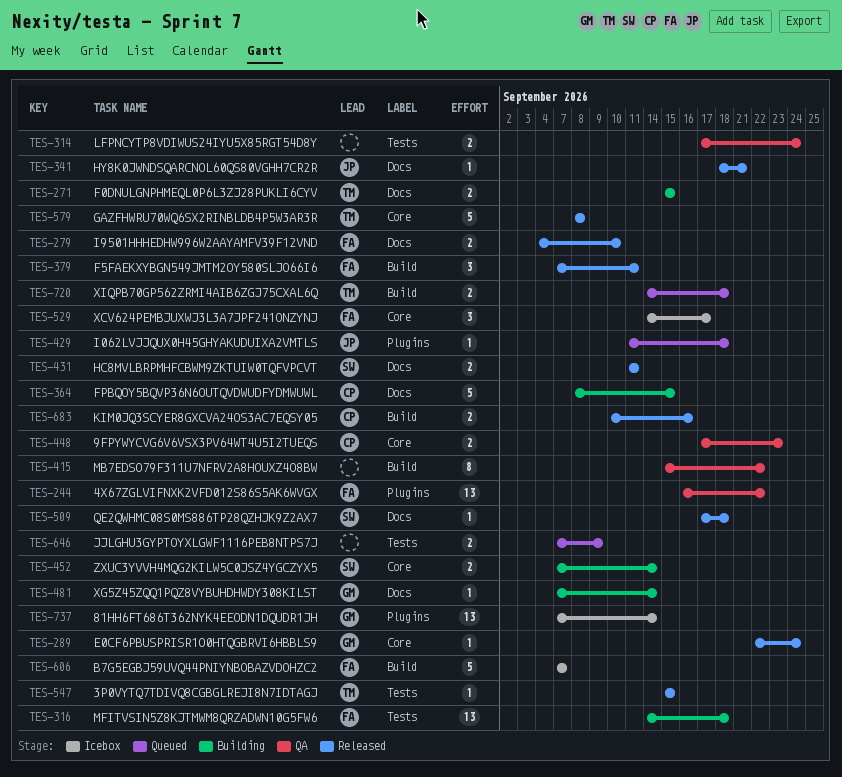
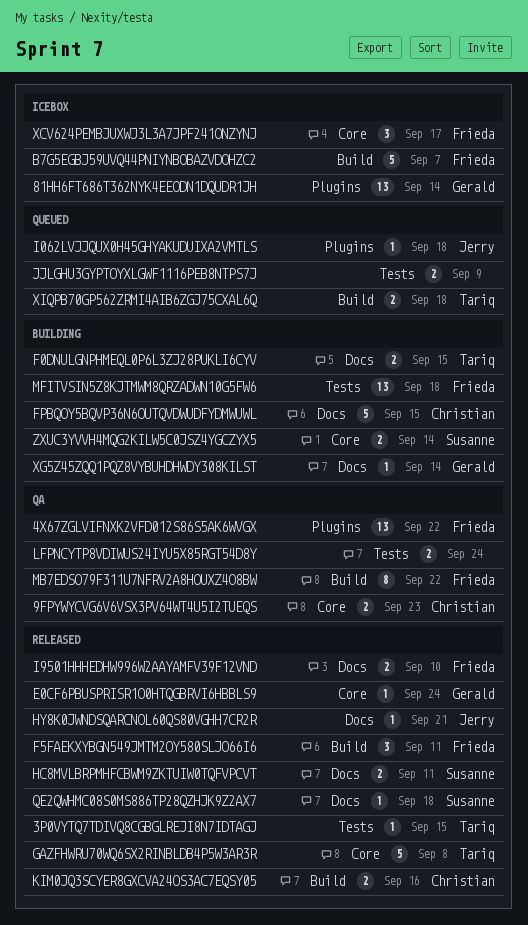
MB7EDSO79F311U7NFRV2A8HOUXZ4O8BW, owner: none -> Frieda

